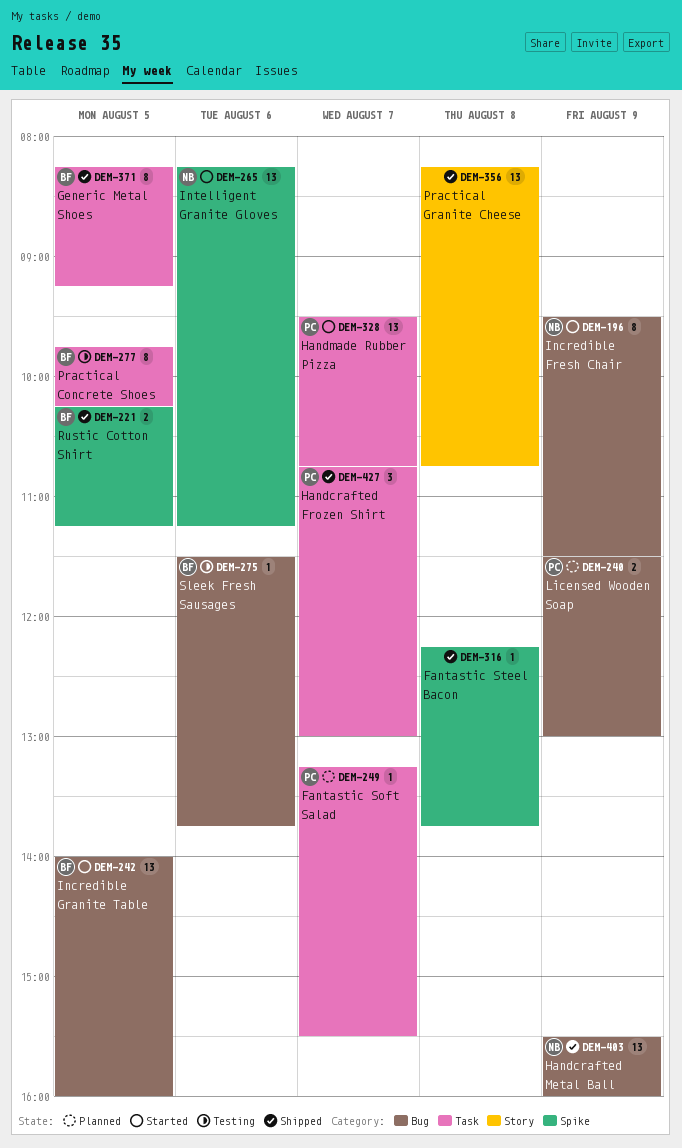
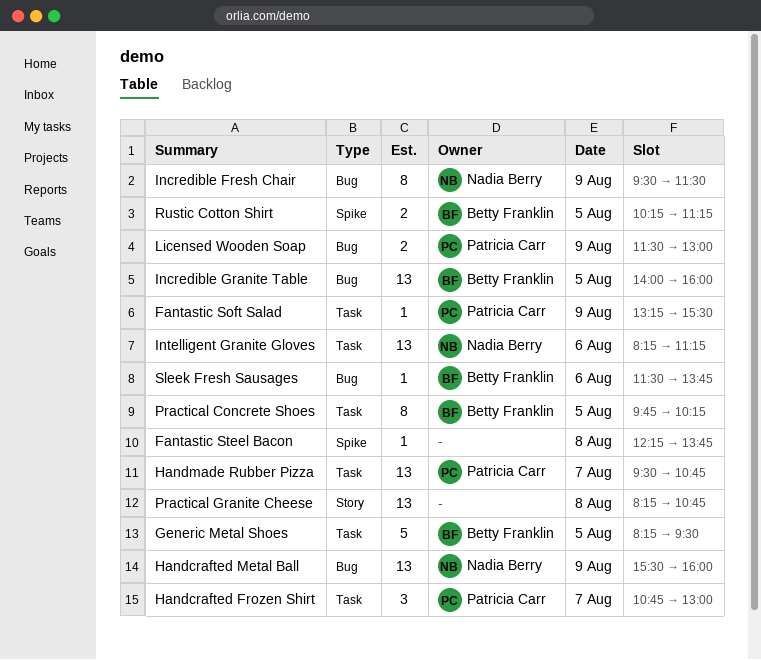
Fantastic Soft Salad, day: Aug 7 -> Aug 9
Generic Metal Shoes, estimate: 8 -> 5
Generic Metal Shoes, ends: 09:15 -> 09:30
Intelligent Granite Gloves, label: Spike -> Task

